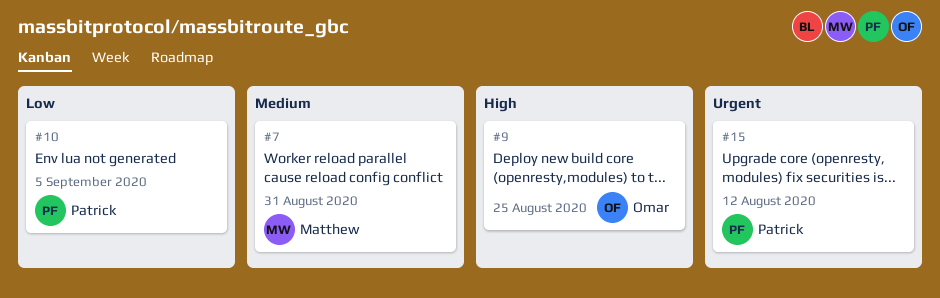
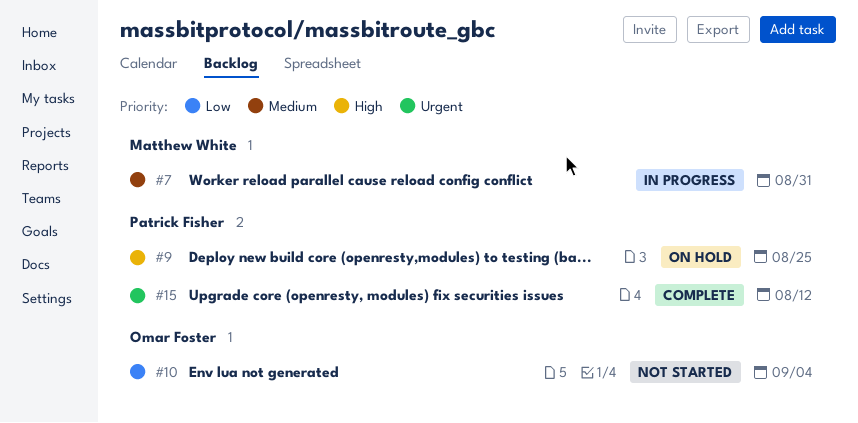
#9, owner: Omar Foster -> Patrick Fisher
#10, owner: Patrick Fisher -> Omar Foster
#10, due: Sep 5 -> Sep 4

